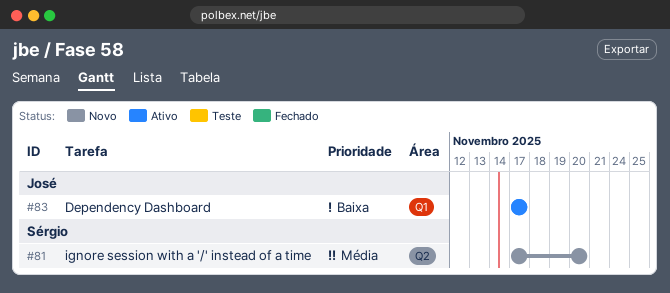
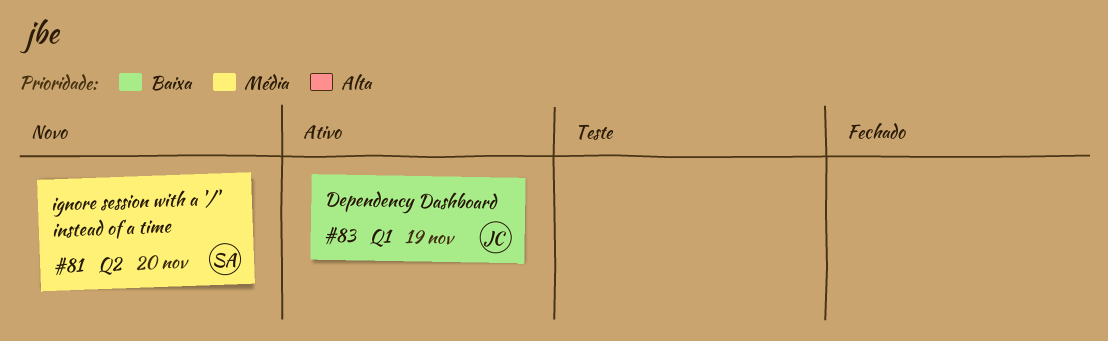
#83, due: Nov 17 -> Nov 19

